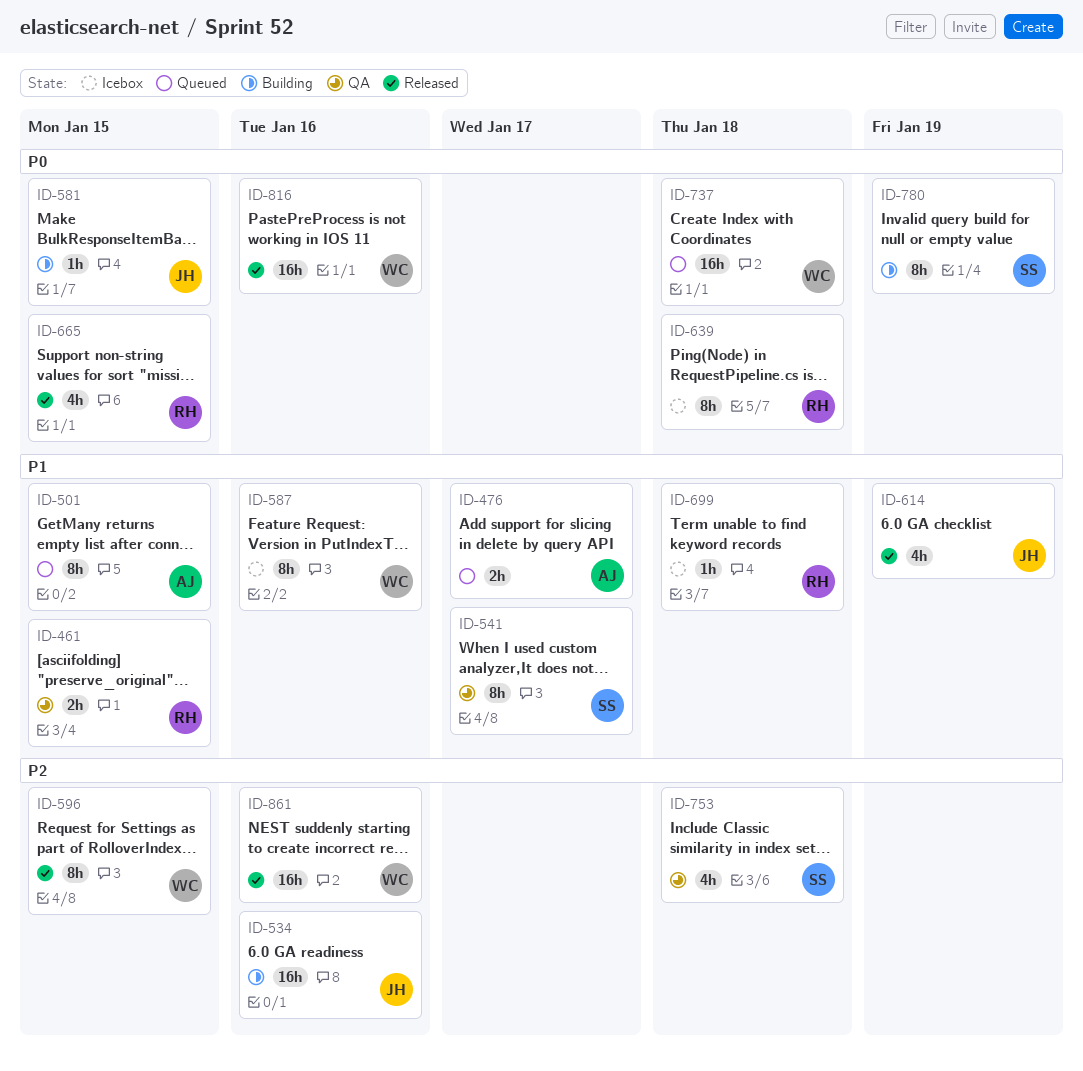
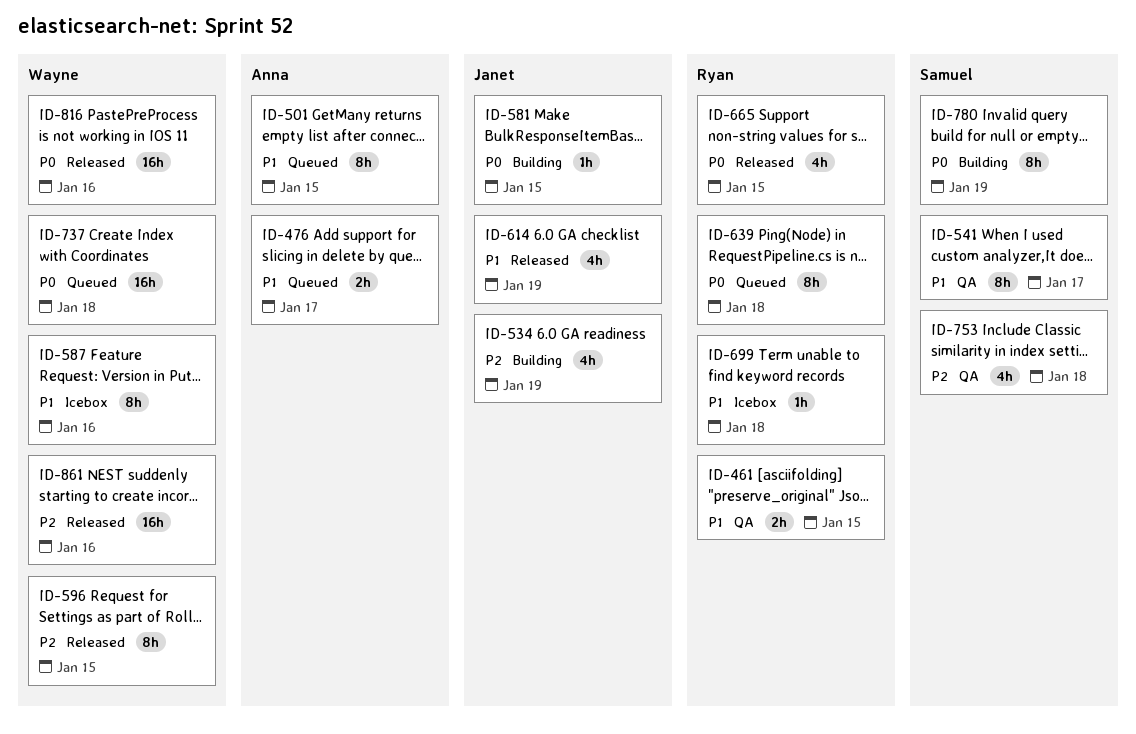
ID-534, estimate: 16h -> 4h
ID-534, due: Jan 16 -> Jan 19
ID-639, status: Icebox -> Queued

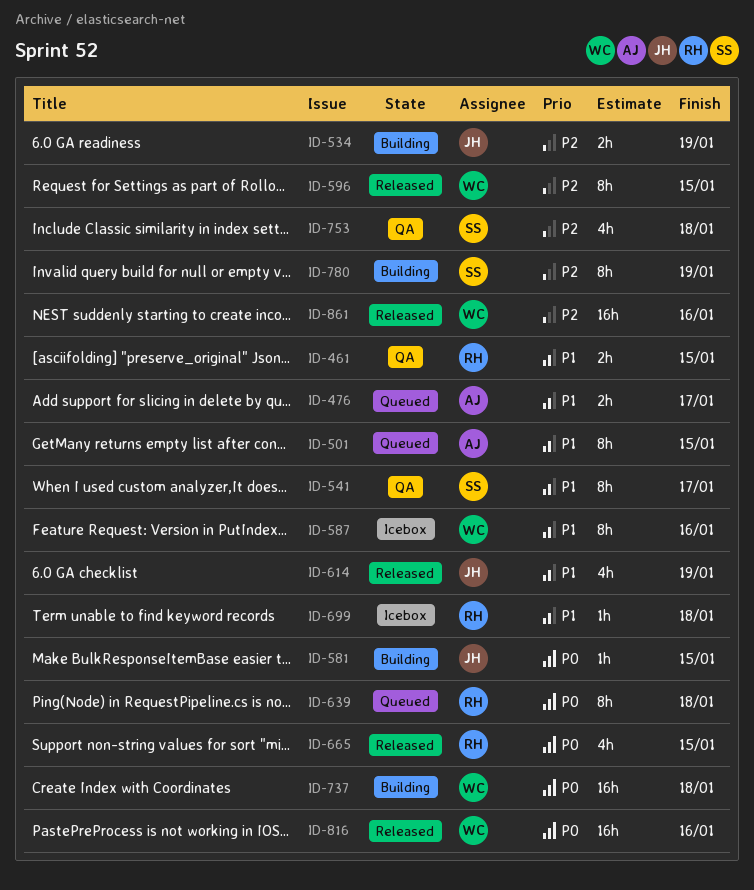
ID-534, estimate: 4h -> 2h
ID-737, status: Queued -> Building
ID-780, priority: P0 -> P2

